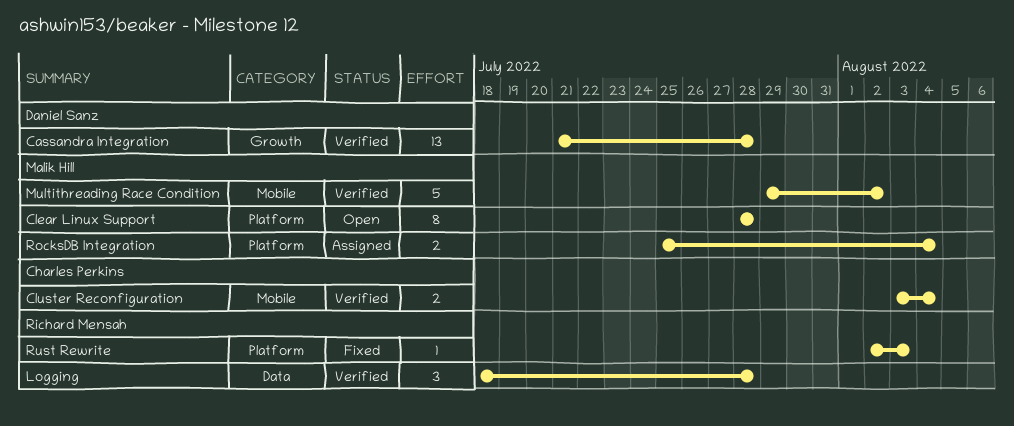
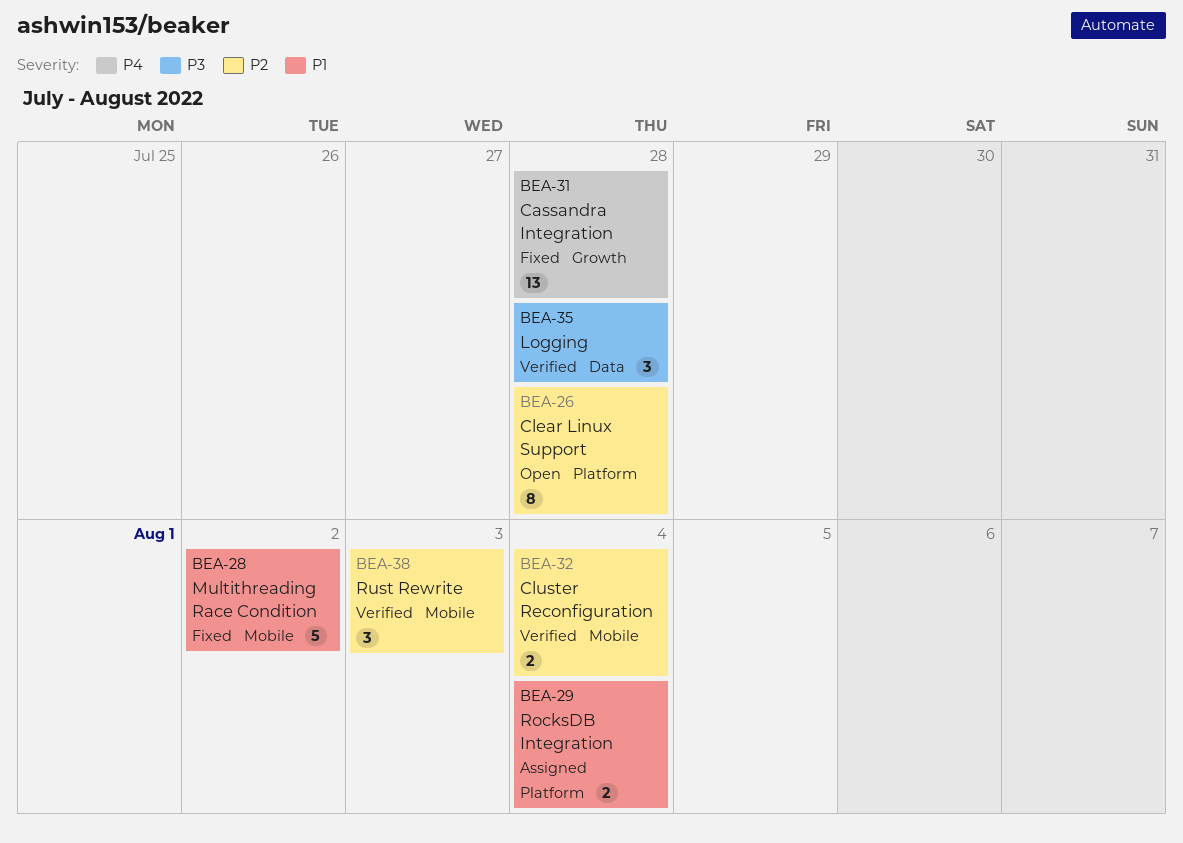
Cassandra Integration, status: Verified -> Fixed
Multithreading Race Condition, status: Verified -> Fixed
Rust Rewrite, status: Fixed -> Verified
Rust Rewrite, label: Platform -> Mobile
Rust Rewrite, estimate: 1 -> 3

